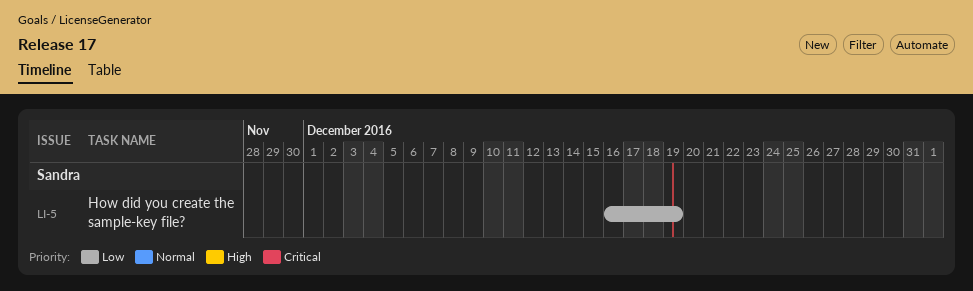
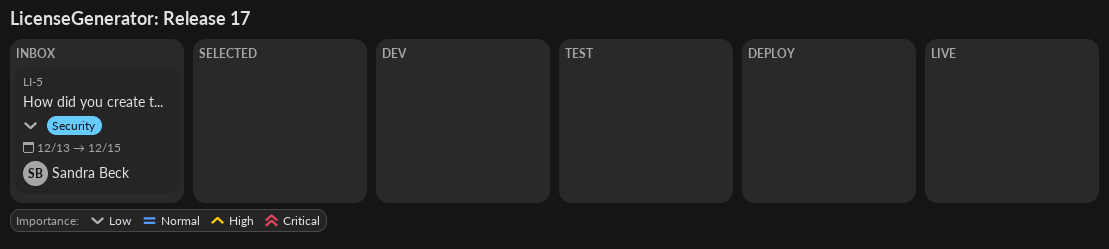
LI-5, start: Dec 16 -> Dec 13
LI-5, due: Dec 19 -> Dec 15

